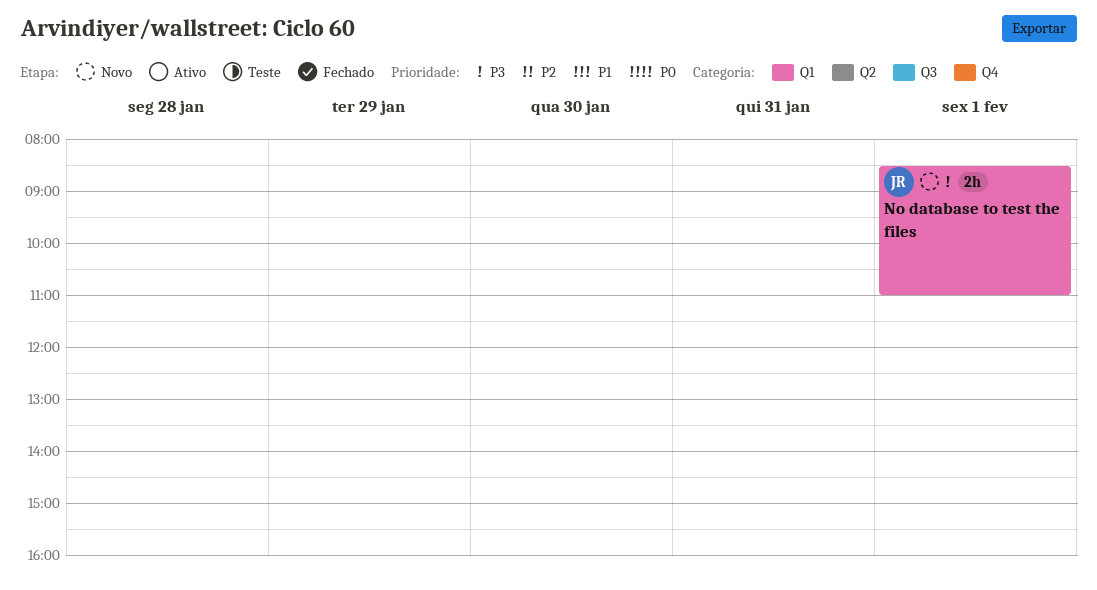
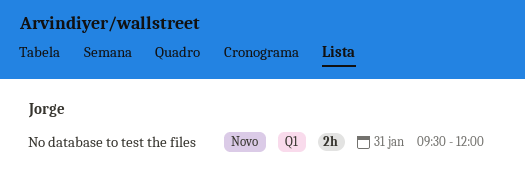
No database to test the files, day: Feb 1 -> Jan 31
No database to test the files, begins: 08:30 -> 09:30
No database to test the files, ends: 11:00 -> 12:00

